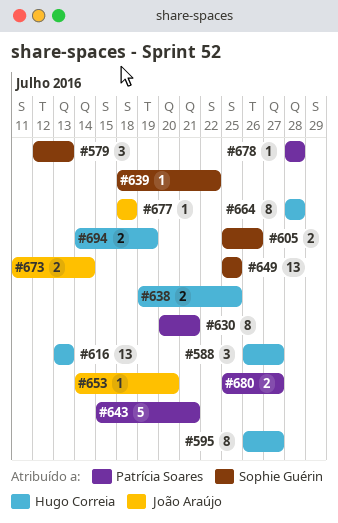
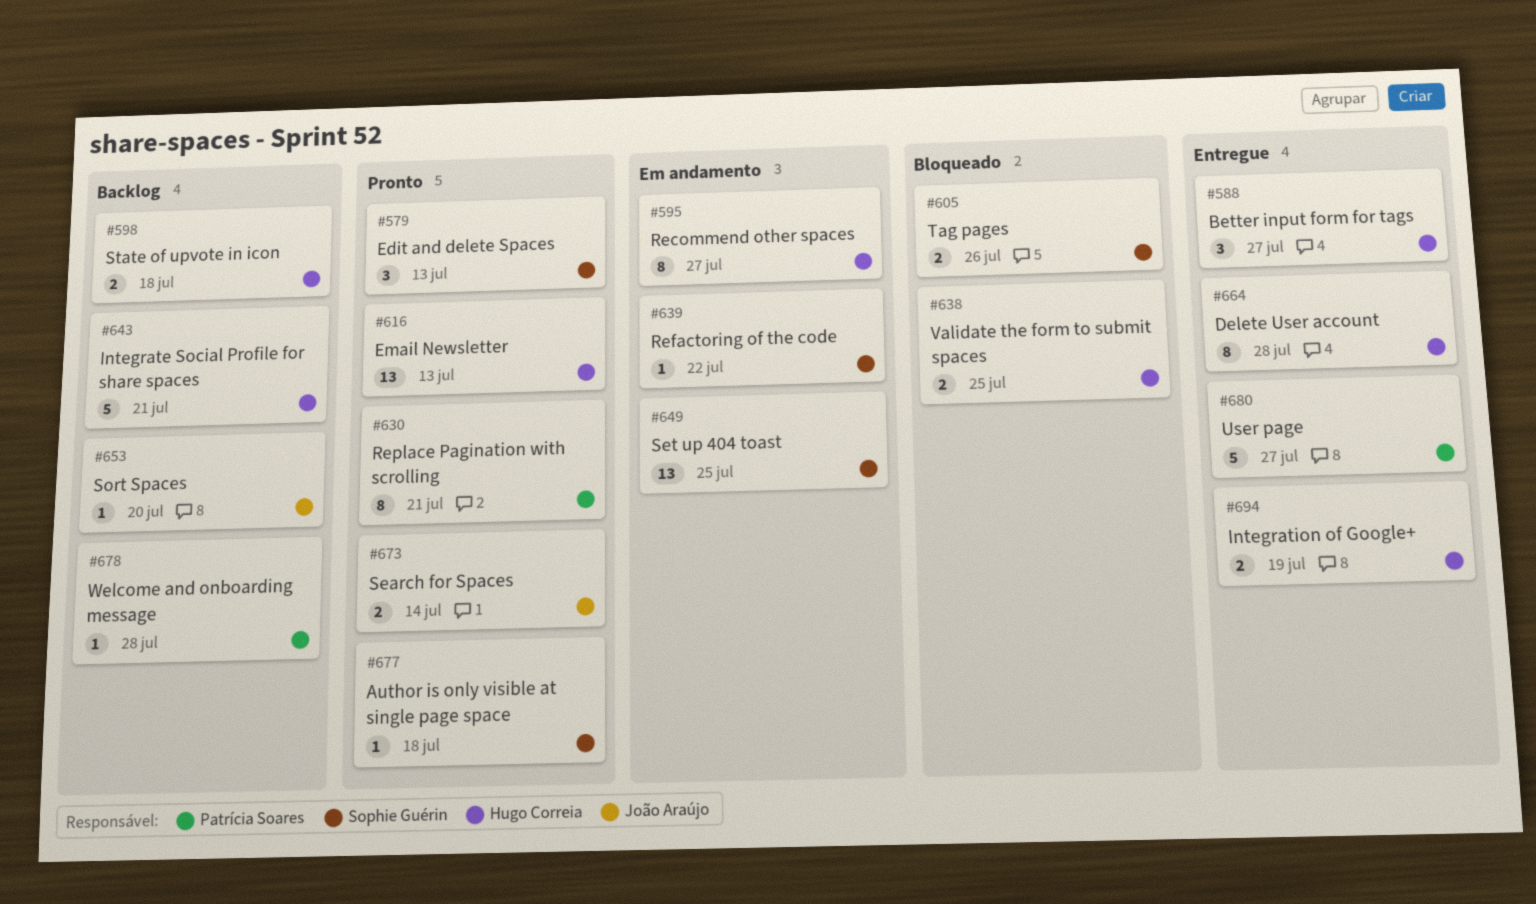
#598: none -> present
#643, owner: Patrícia Soares -> Hugo Correia
#677, owner: João Araújo -> Sophie Guérin
#680, estimate: 2 -> 5

